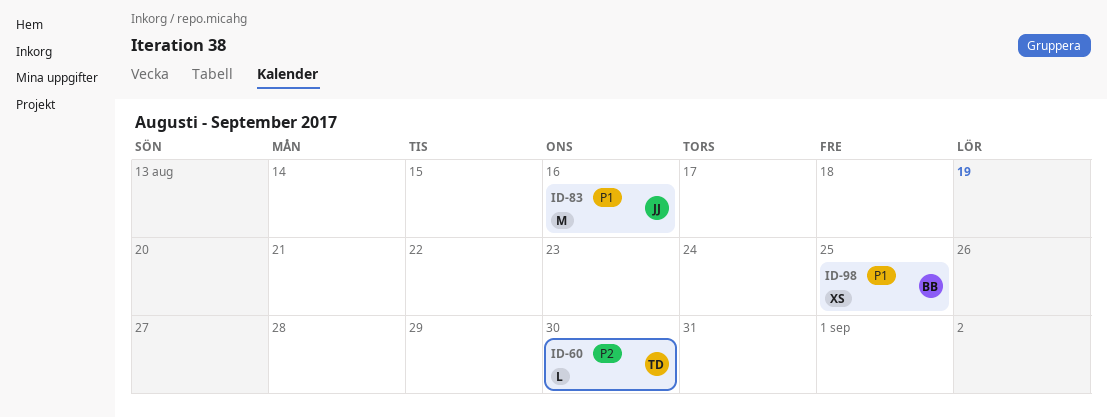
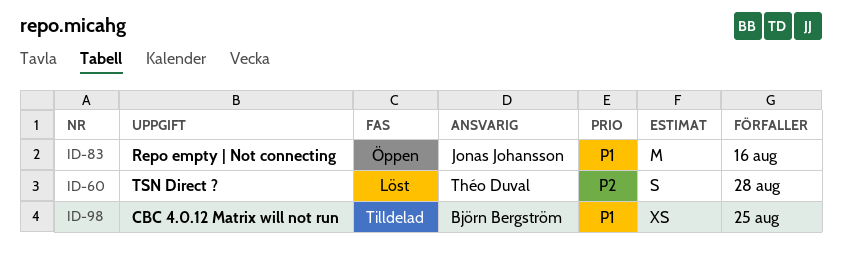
ID-60, estimate: L -> S
ID-60, due: Aug 30 -> Aug 28

